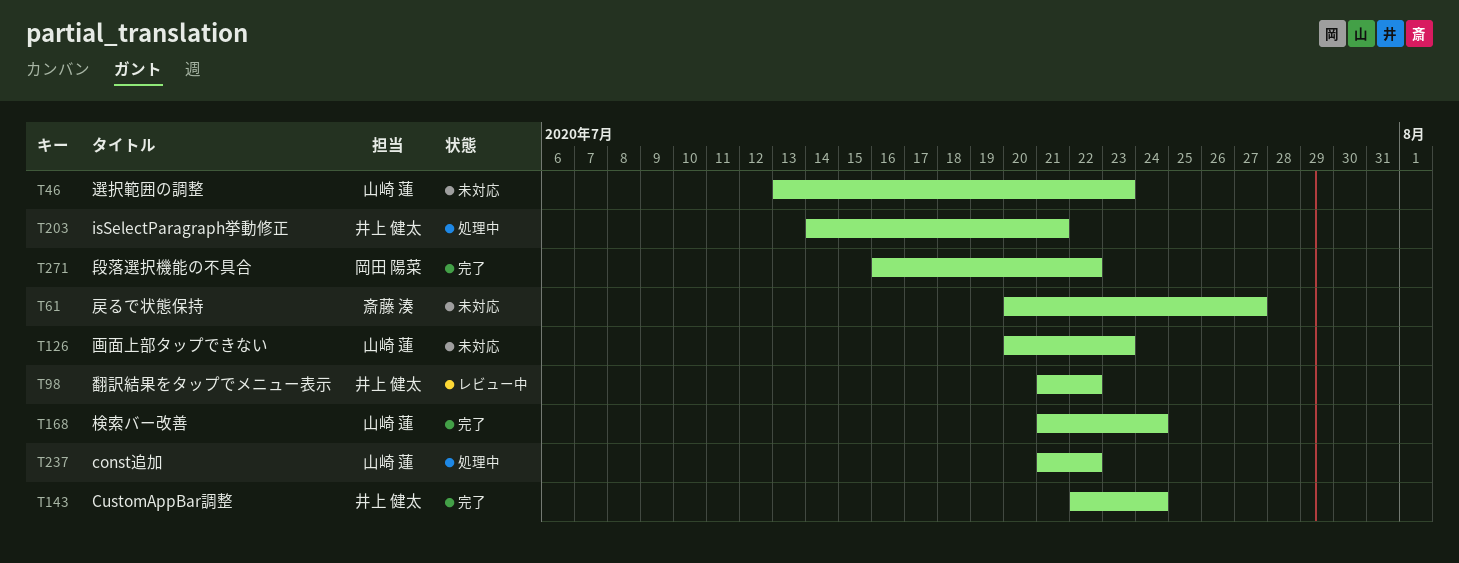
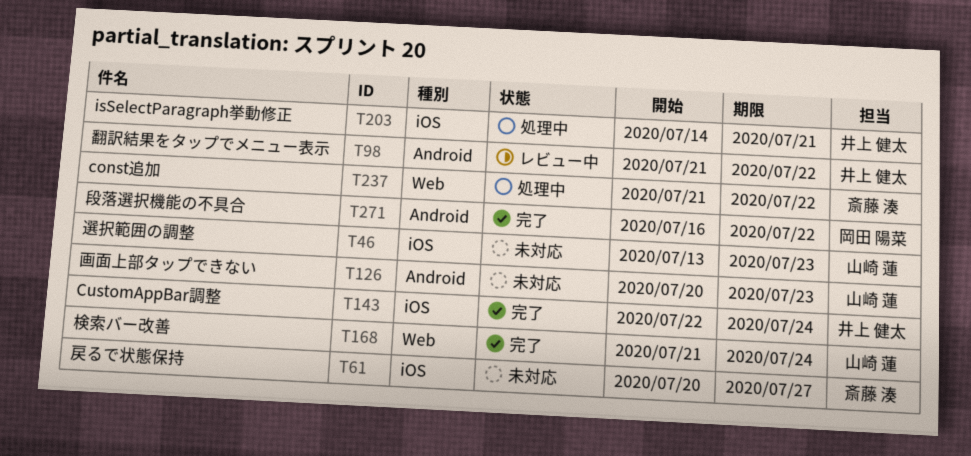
T237, owner: 山崎 蓮 -> 斎藤 湊

